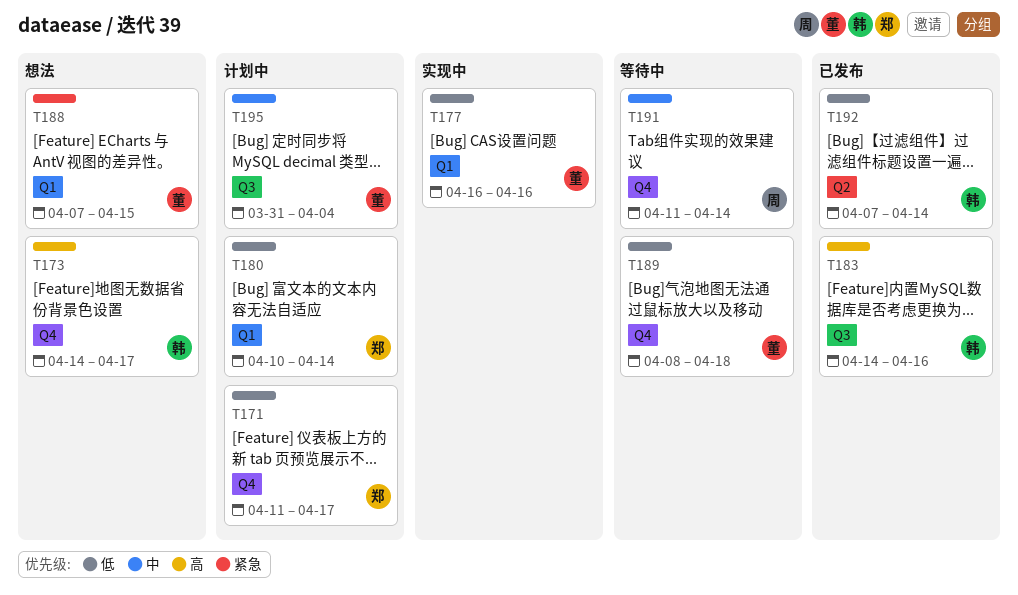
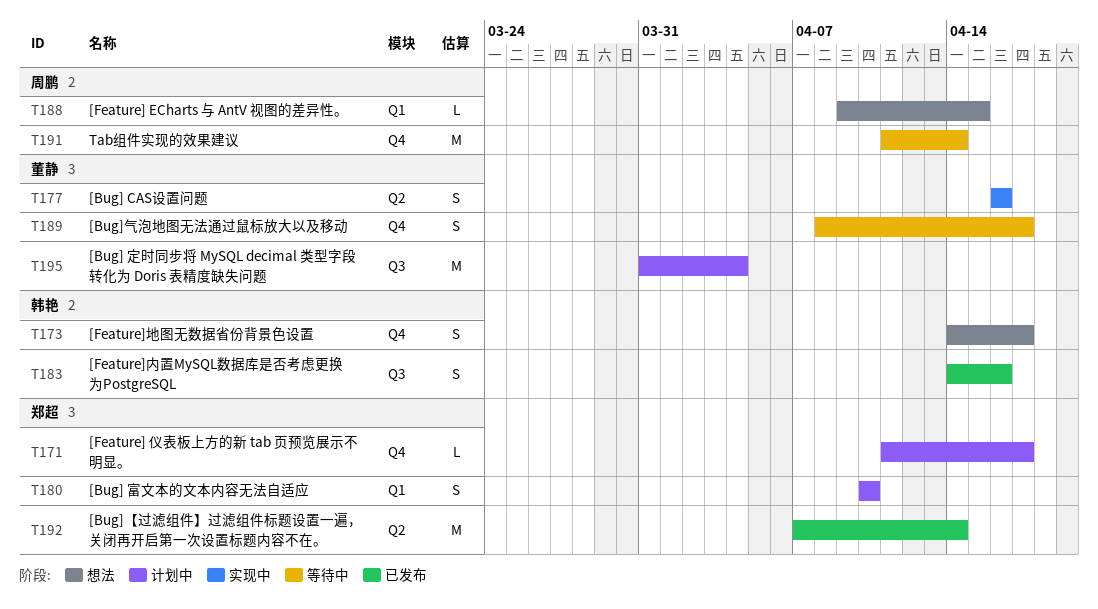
T177, label: Q1 -> Q2
T180, due: Apr 14 -> Apr 10
T188, owner: 董静 -> 周鹏
T188, start: Apr 7 -> Apr 9
T189, due: Apr 18 -> Apr 17
T192, owner: 韩艳 -> 郑超

